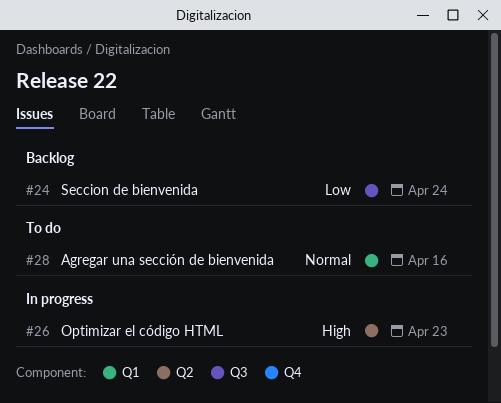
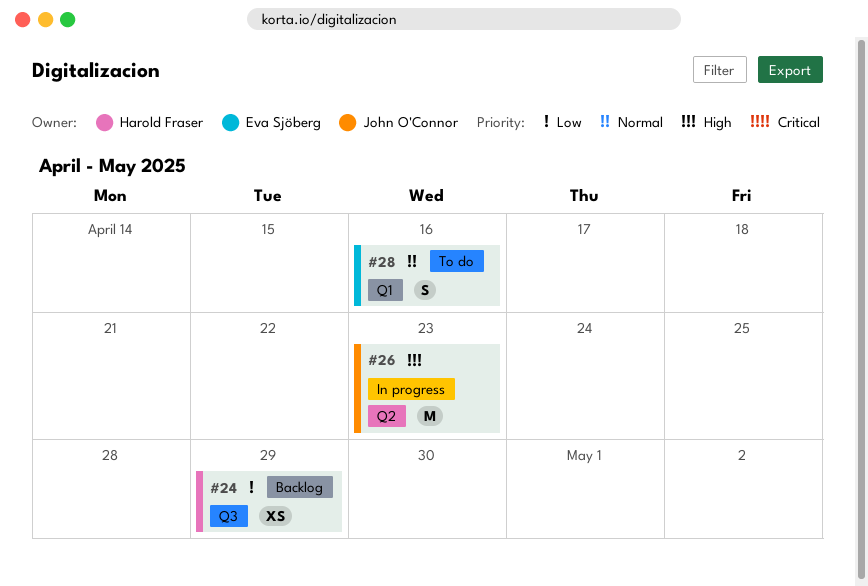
#24, due: Apr 24 -> Apr 29

